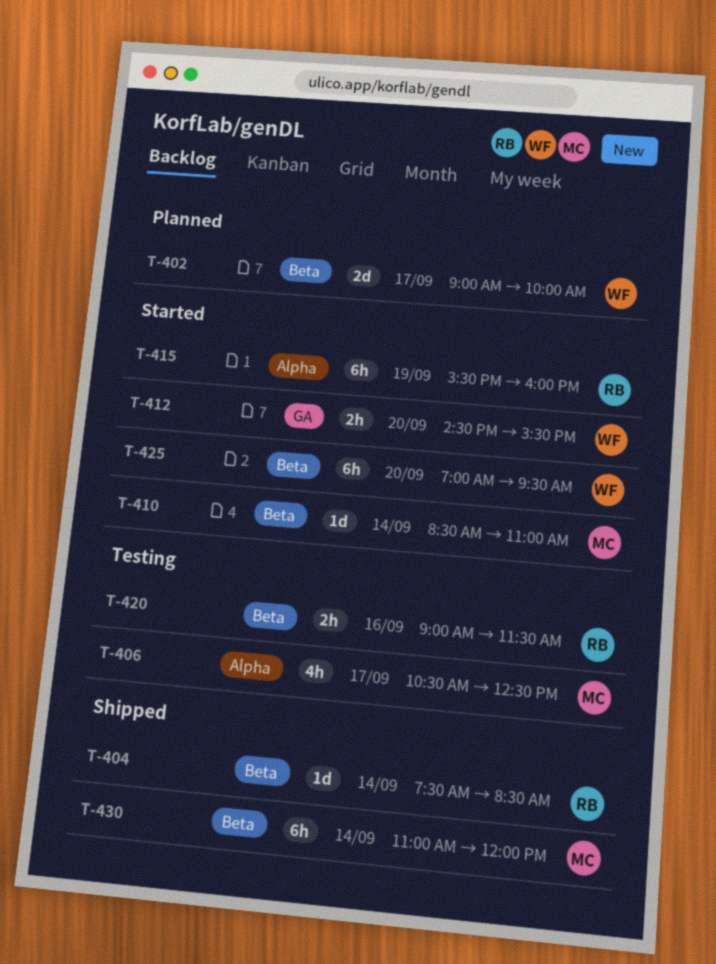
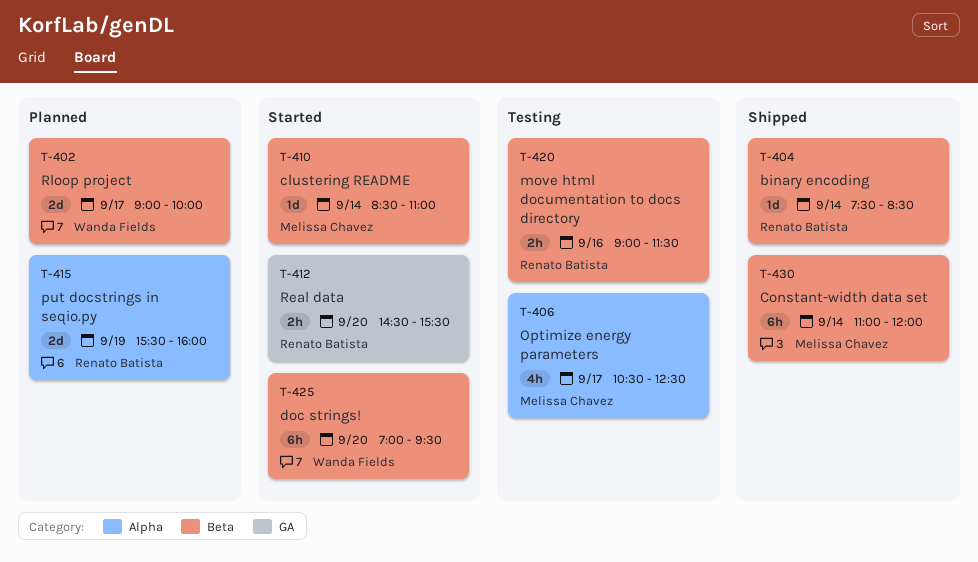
T-412, owner: Wanda Fields -> Renato Batista
T-415, status: Started -> Planned
T-415, estimate: 6h -> 2d

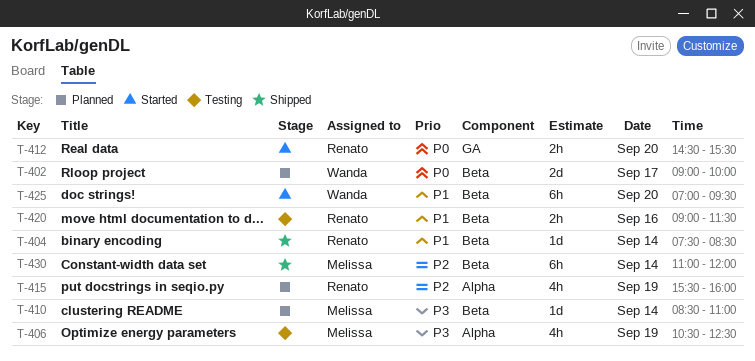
T-406, day: Sep 17 -> Sep 19
T-410, status: Started -> Planned
T-415, estimate: 2d -> 4h

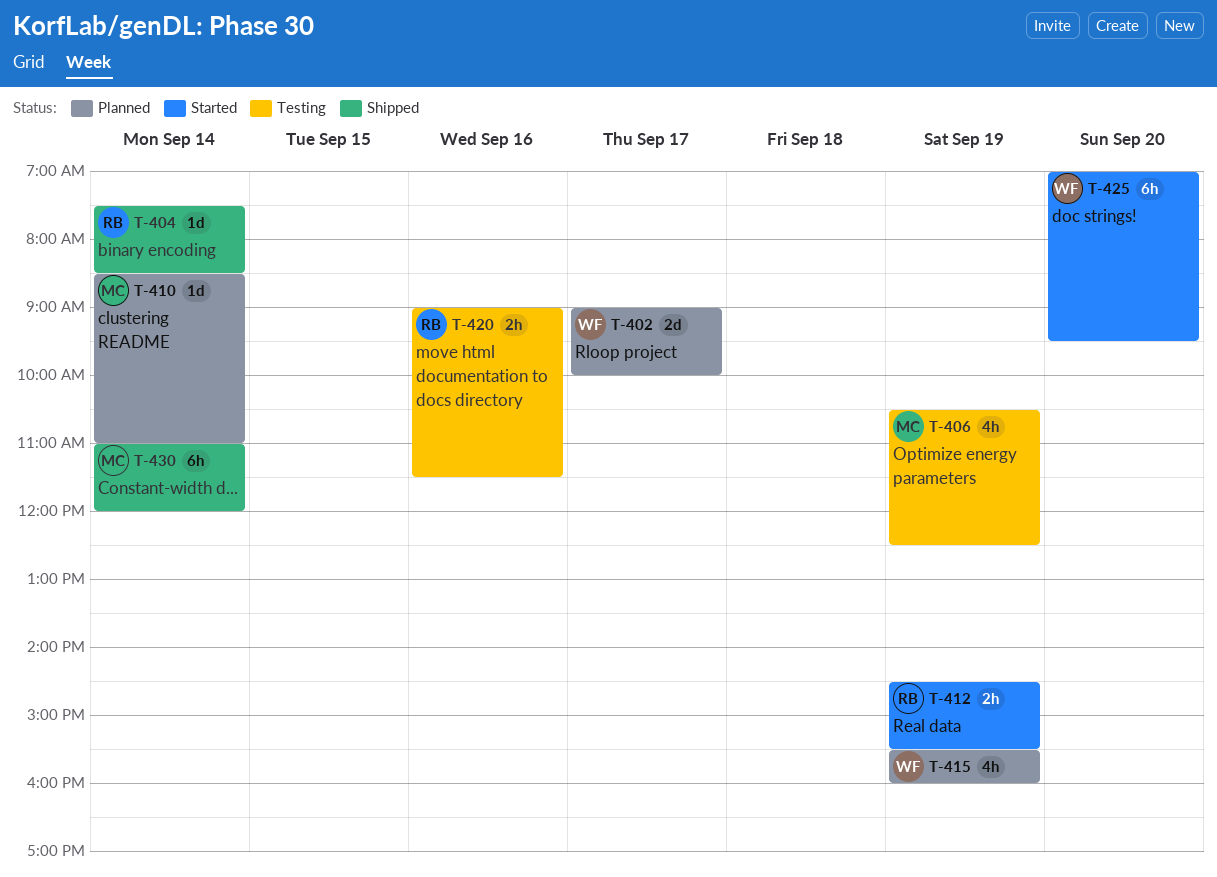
T-412, day: Sep 20 -> Sep 19
T-415, owner: Renato -> Wanda

